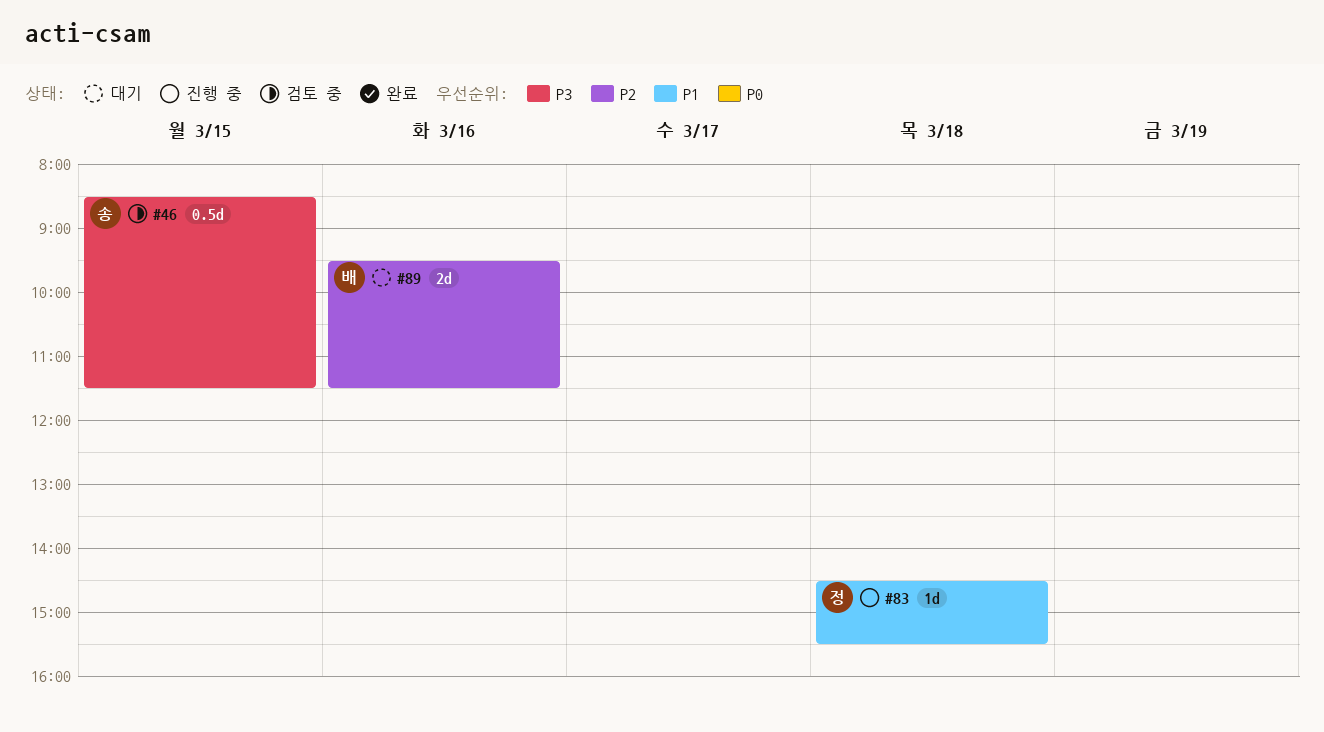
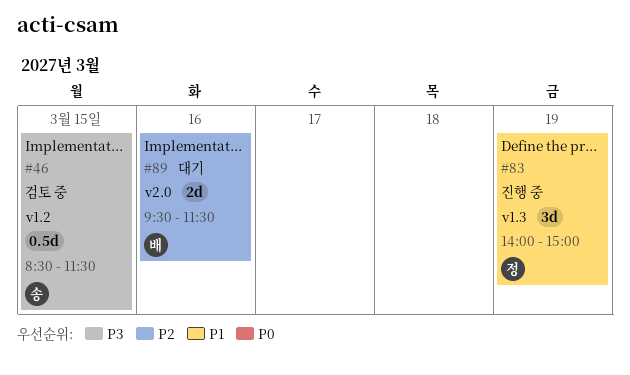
#83, estimate: 1d -> 3d
#83, day: Mar 18 -> Mar 19
#83, begins: 14:30 -> 14:00
#83, ends: 15:30 -> 15:00

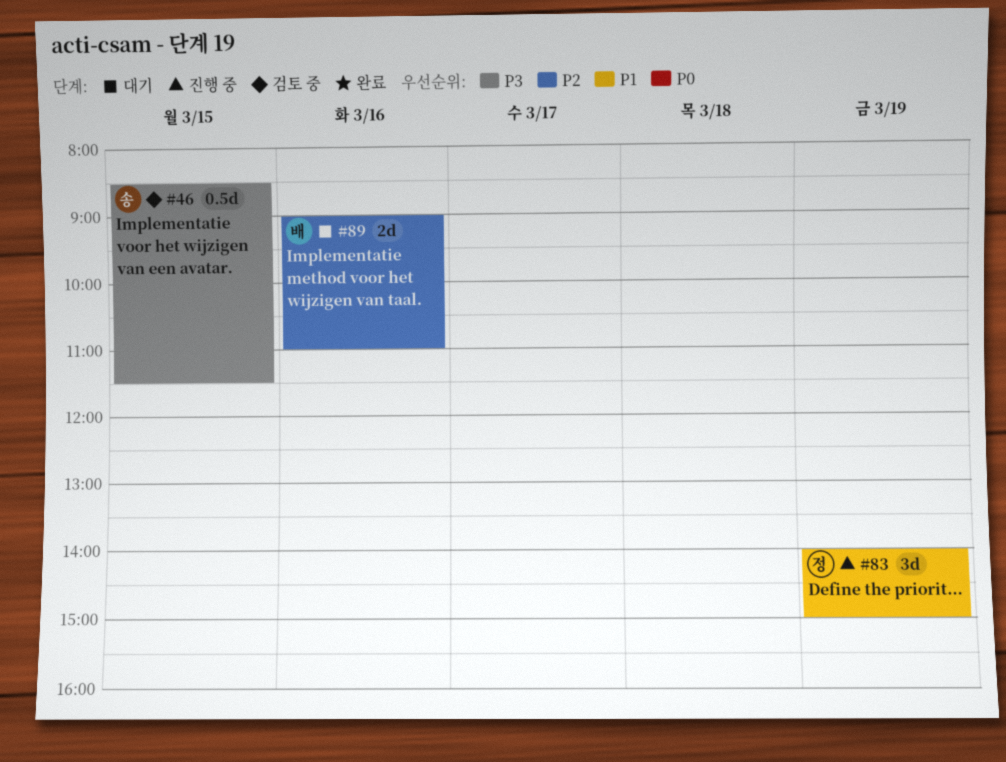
#89, begins: 09:30 -> 09:00
#89, ends: 11:30 -> 11:00

